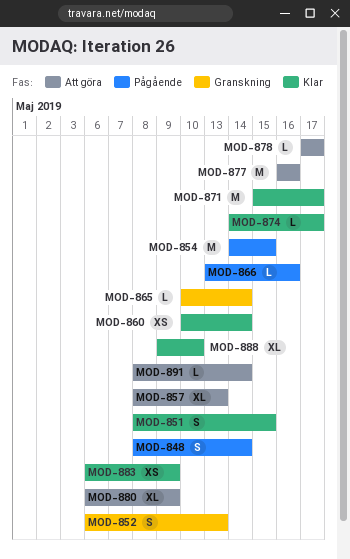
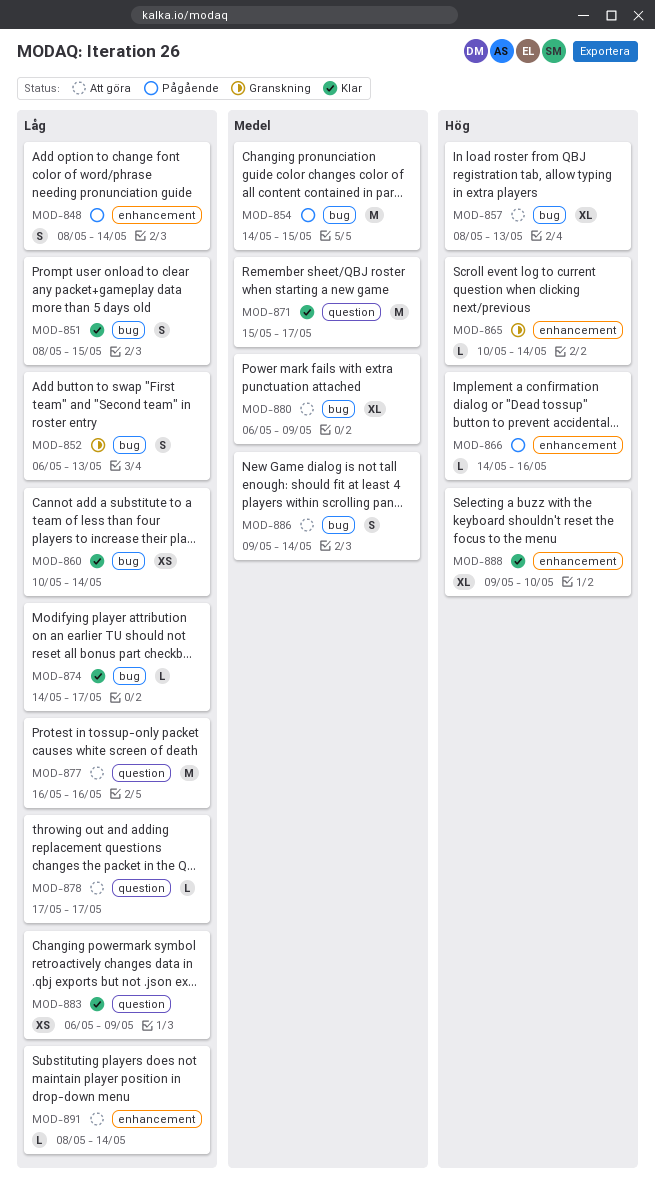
MOD-866, start: May 13 -> May 14
MOD-886: none -> present

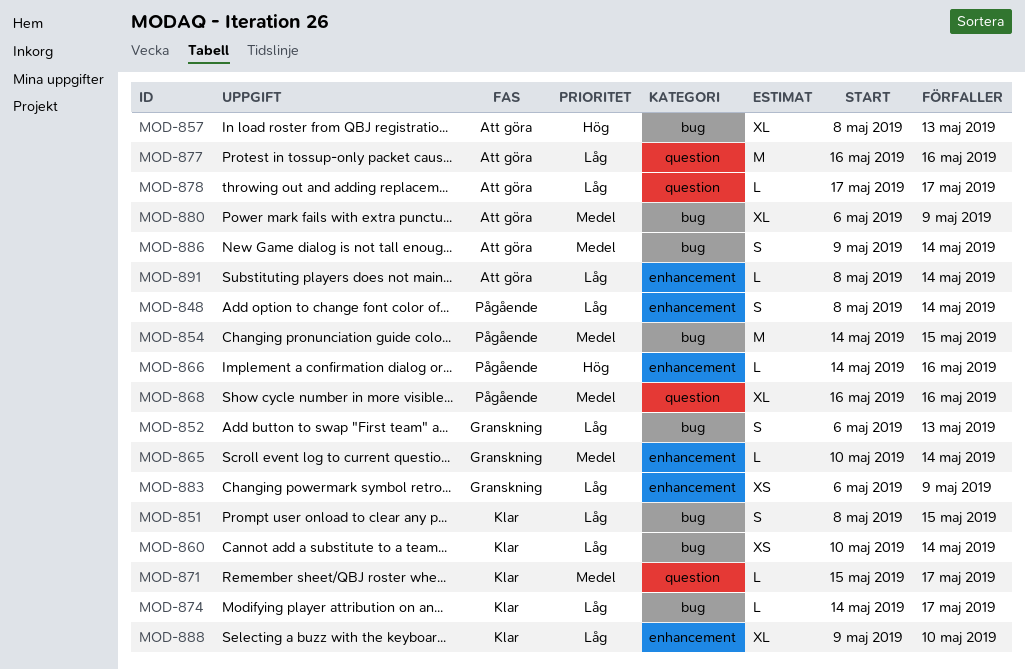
MOD-865, priority: Hög -> Medel
MOD-868: none -> present
MOD-871, estimate: M -> L
MOD-883, status: Klar -> Granskning
MOD-883, label: question -> enhancement
MOD-888, priority: Hög -> Låg

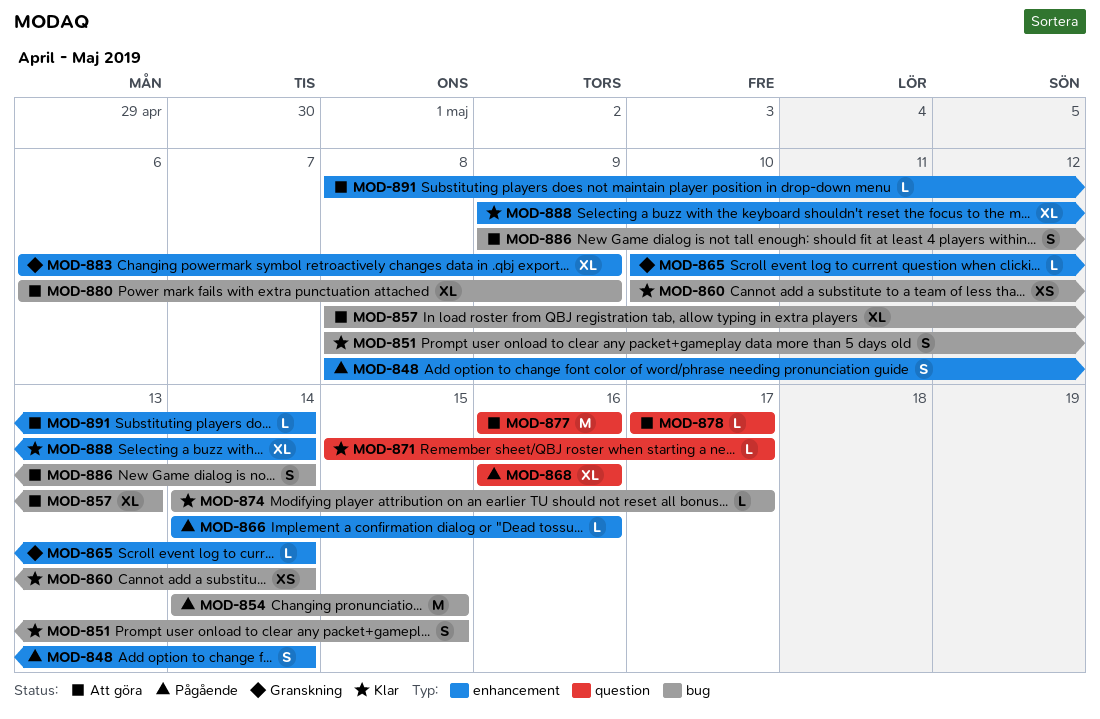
MOD-852: present -> none
MOD-883, estimate: XS -> XL
MOD-888, due: May 10 -> May 14

